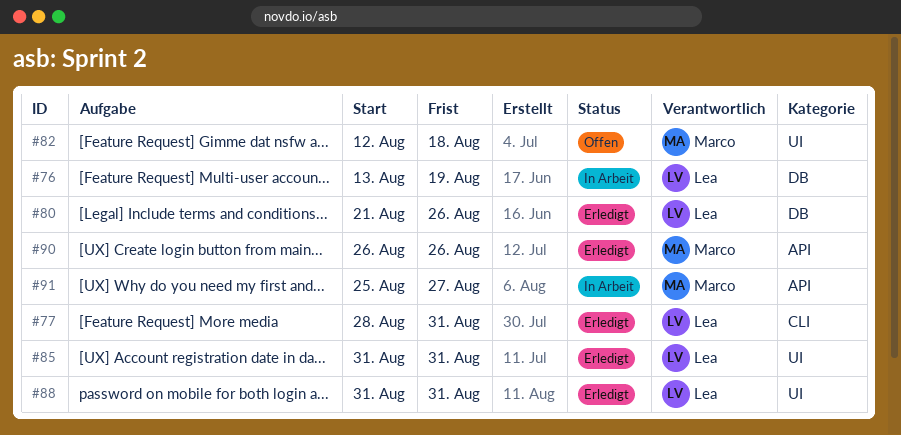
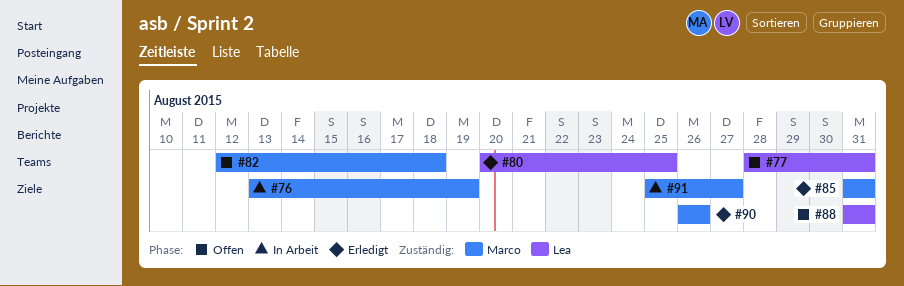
#76, owner: Lea -> Marco
#77, status: Erledigt -> Offen
#80, start: Aug 21 -> Aug 20
#80, due: Aug 26 -> Aug 25
#85, owner: Lea -> Marco
#88, status: Erledigt -> Offen

